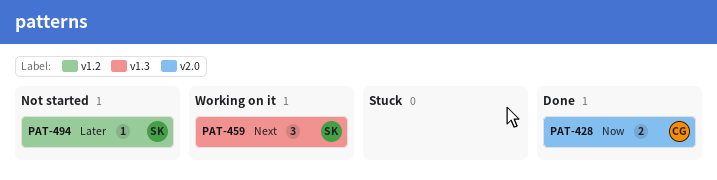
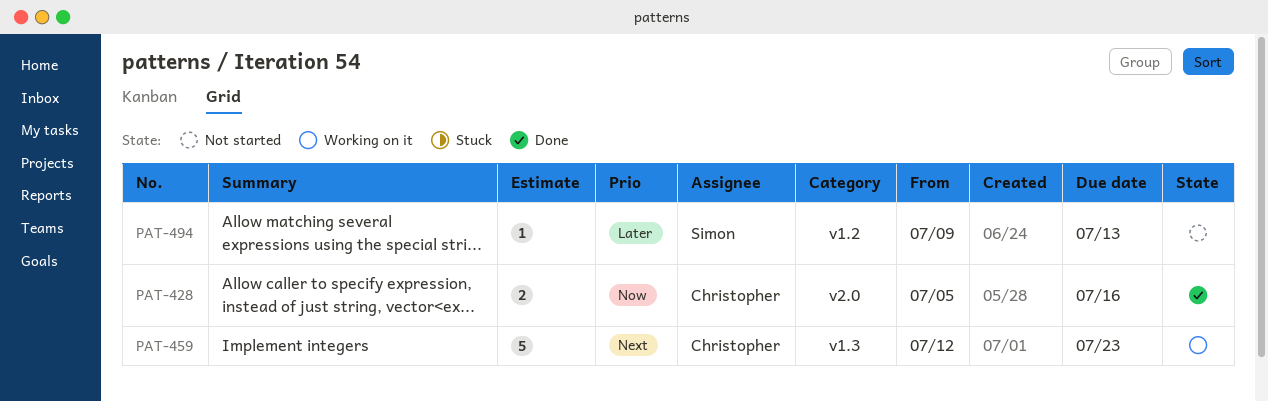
PAT-459, owner: Simon -> Christopher
PAT-459, estimate: 3 -> 5

